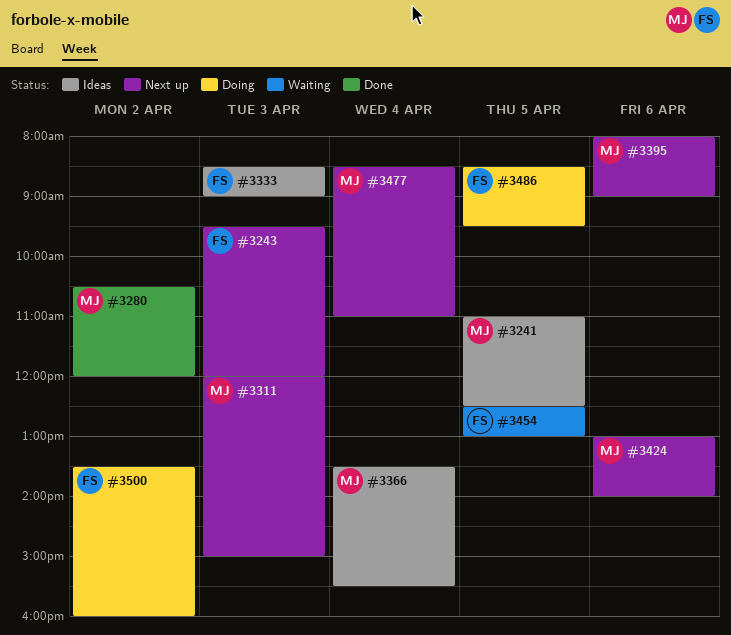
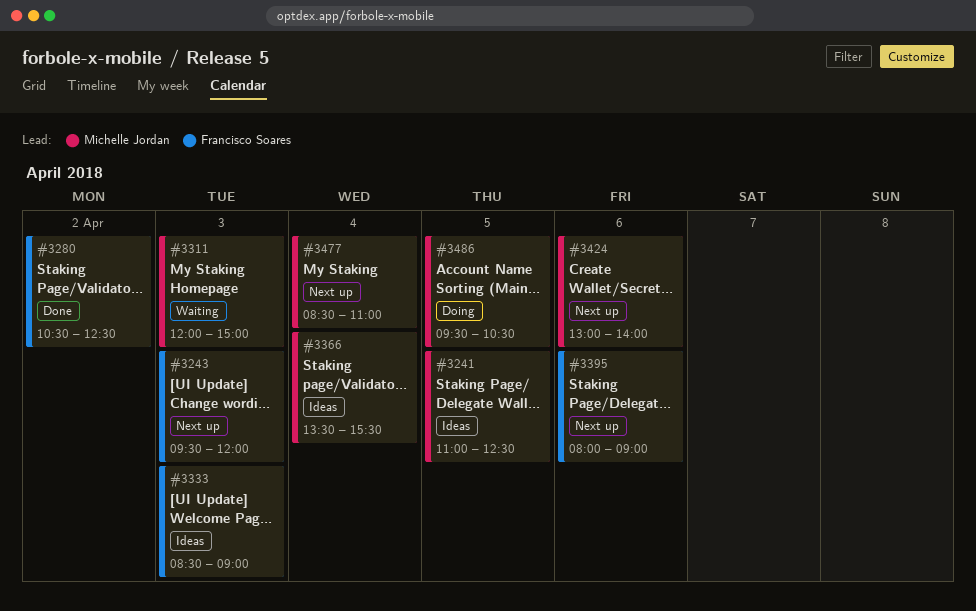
#3280, owner: Michelle Jordan -> Francisco Soares
#3280, ends: 12:00 -> 12:30
#3311, status: Next up -> Waiting
#3395, owner: Michelle Jordan -> Francisco Soares
#3454: present -> none
#3486, owner: Francisco Soares -> Michelle Jordan
#3486, begins: 08:30 -> 09:30
#3486, ends: 09:30 -> 10:30
#3500: present -> none

